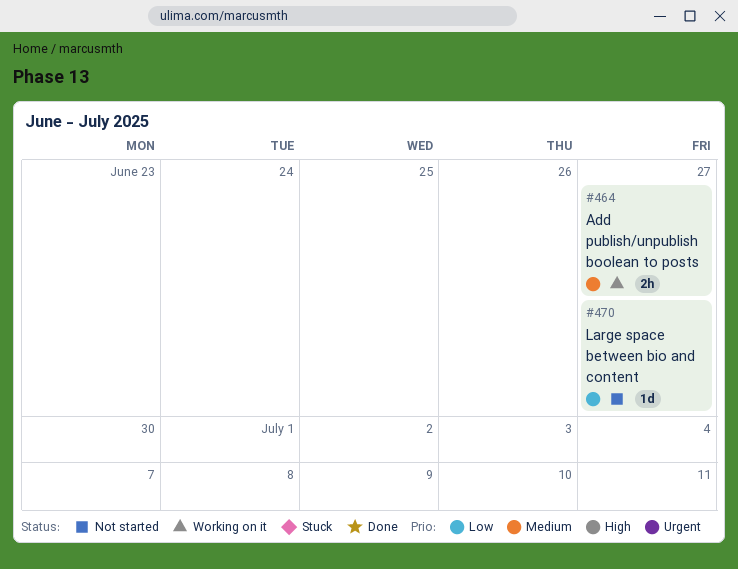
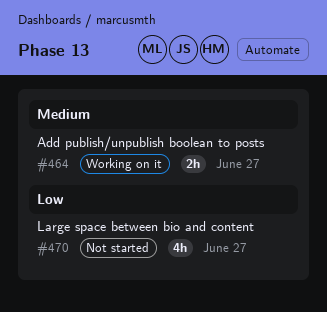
#470, estimate: 1d -> 4h

